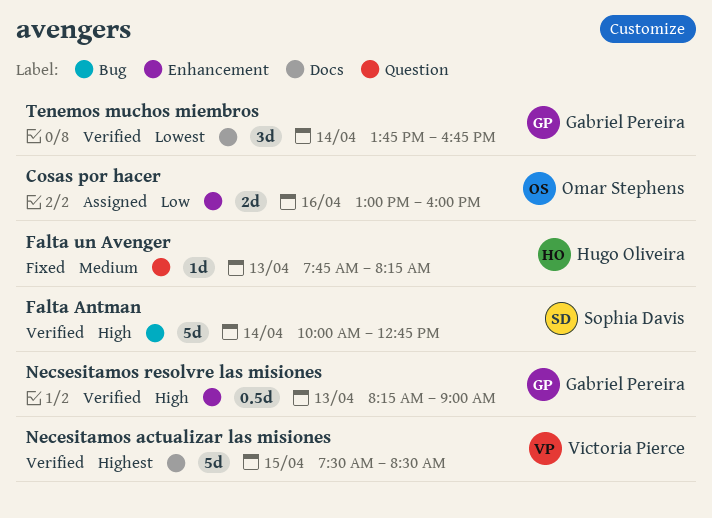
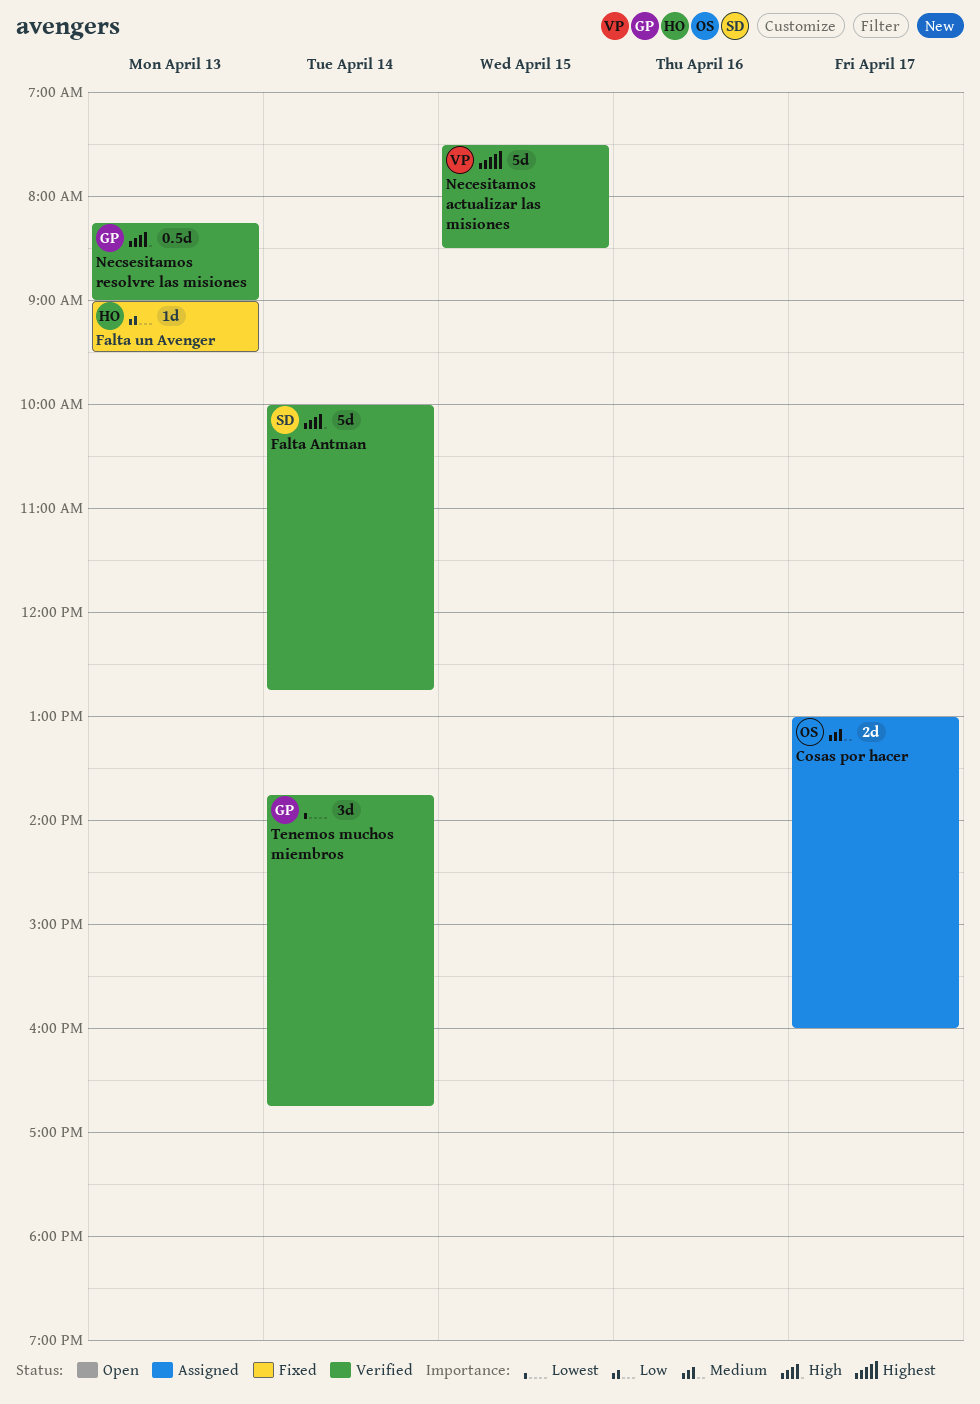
Cosas por hacer, priority: Low -> Medium
Cosas por hacer, day: Apr 16 -> Apr 17
Falta un Avenger, priority: Medium -> Low
Falta un Avenger, begins: 07:45 -> 09:00
Falta un Avenger, ends: 08:15 -> 09:30

